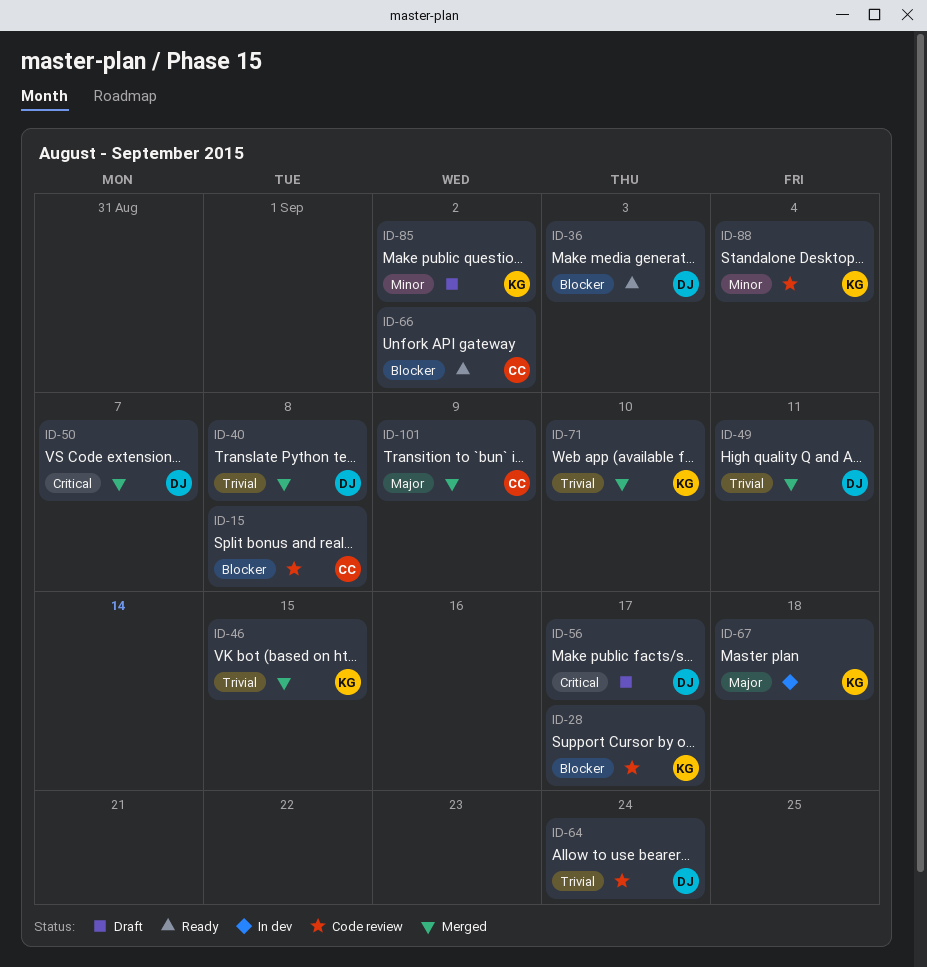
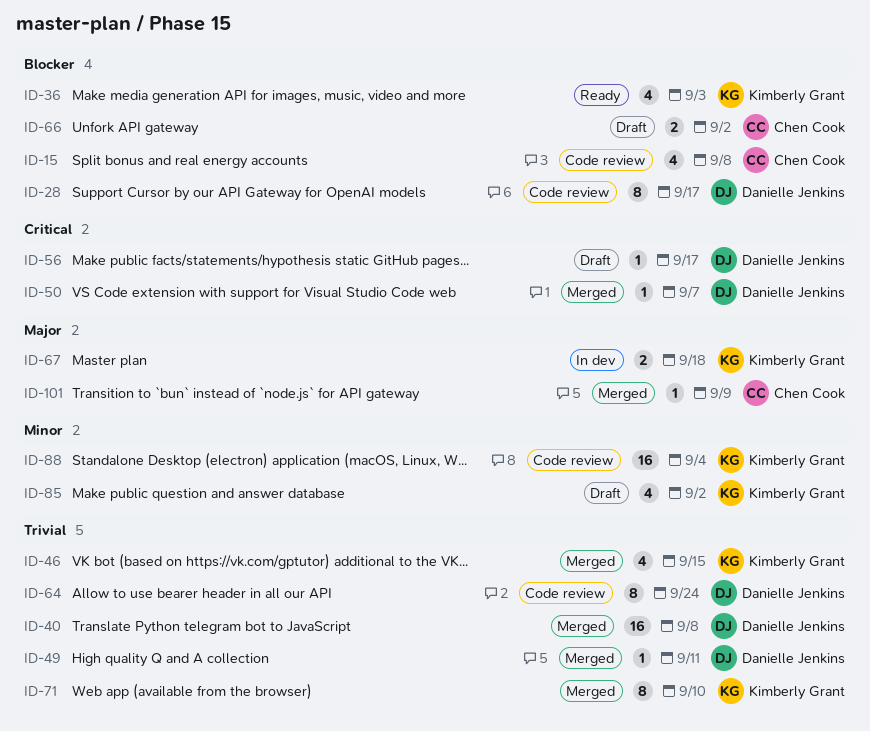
ID-28, owner: Kimberly Grant -> Danielle Jenkins
ID-36, owner: Danielle Jenkins -> Kimberly Grant
ID-66, status: Ready -> Draft

